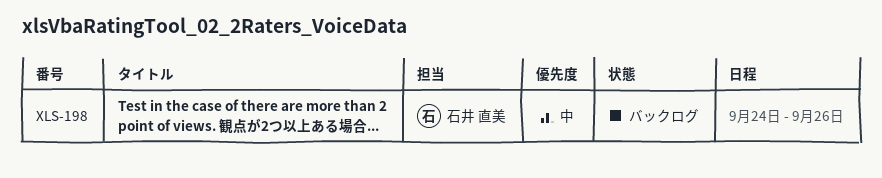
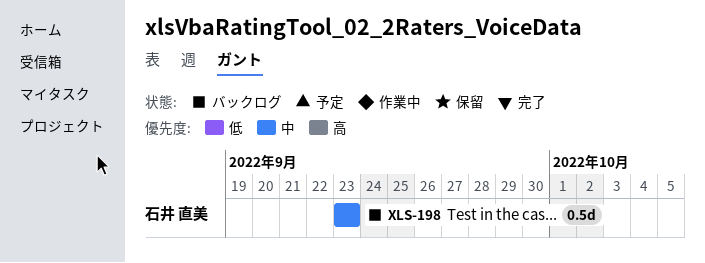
XLS-198, start: Sep 24 -> Sep 23
XLS-198, due: Sep 26 -> Sep 23

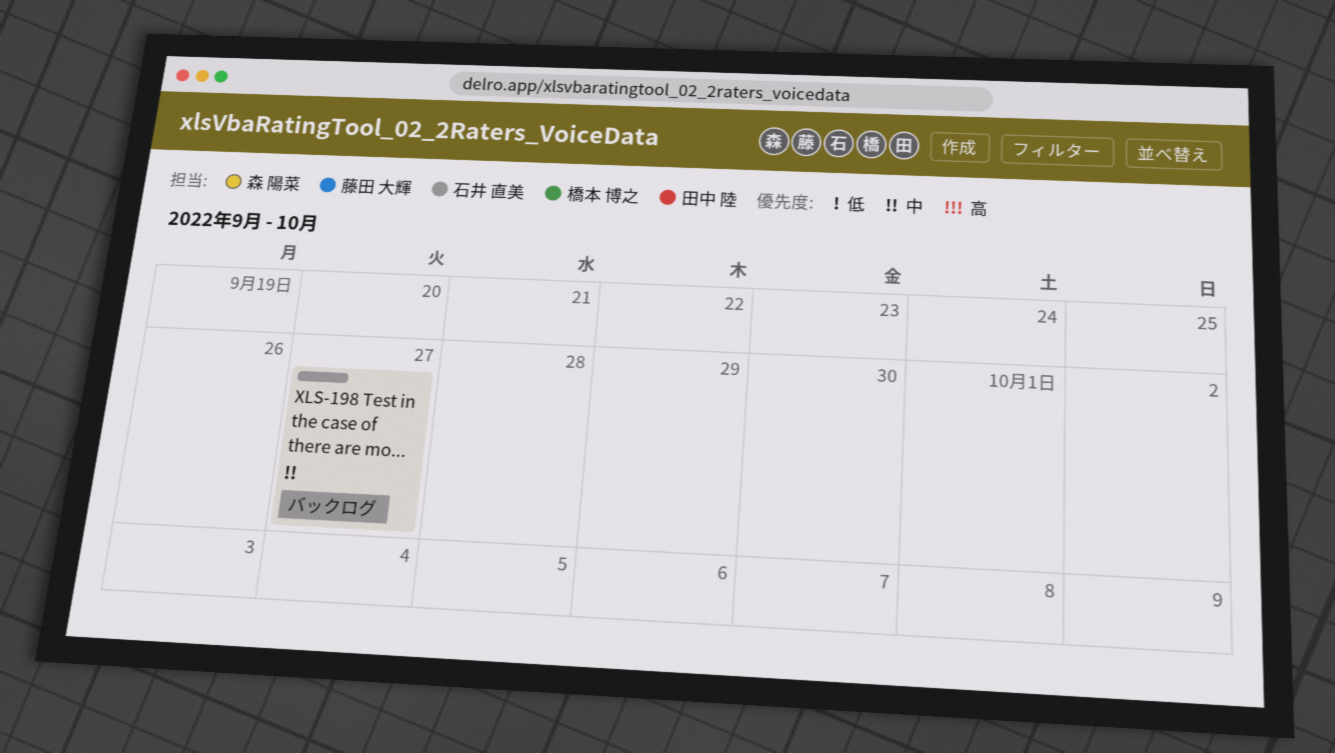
XLS-198, due: Sep 23 -> Sep 27

